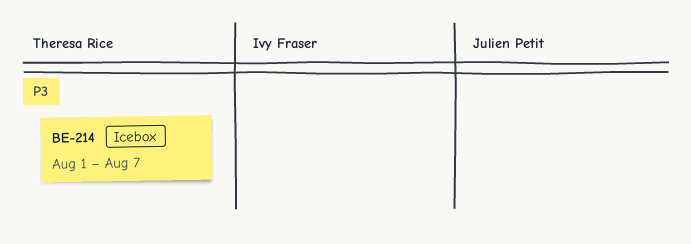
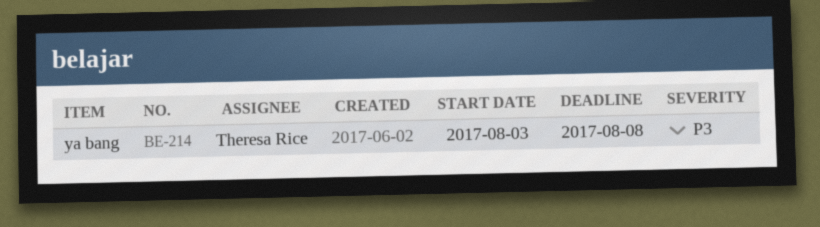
BE-214, start: Aug 1 -> Aug 3
BE-214, due: Aug 7 -> Aug 8

